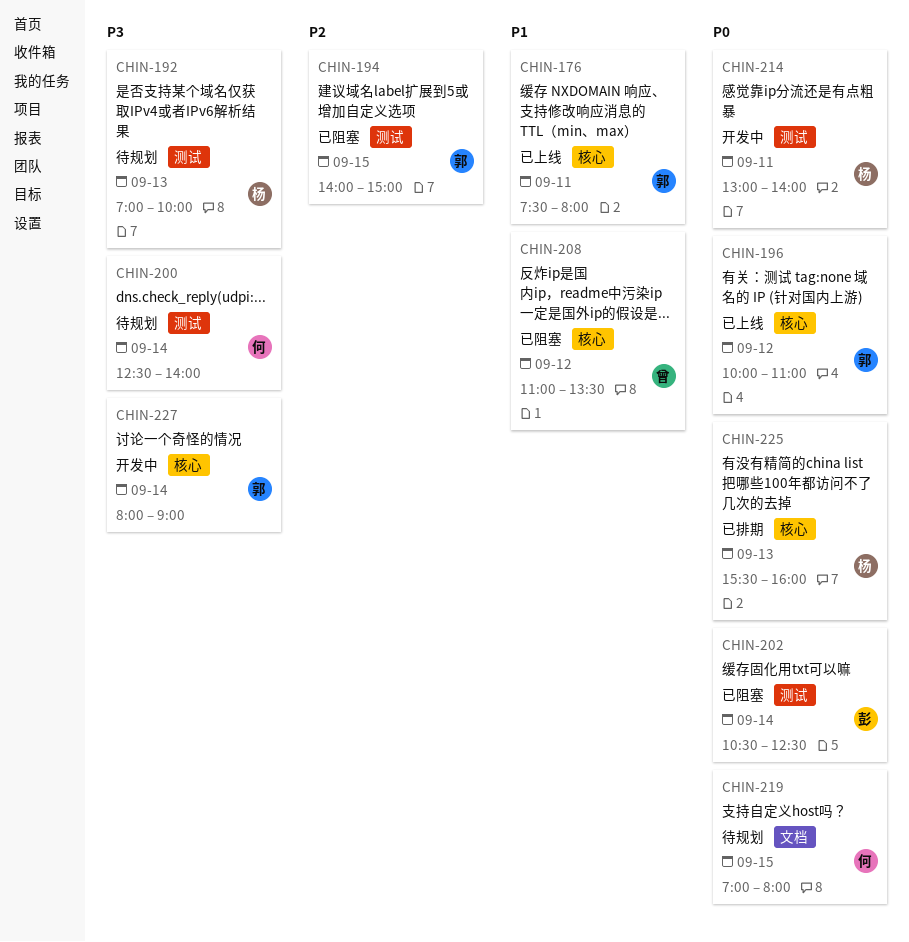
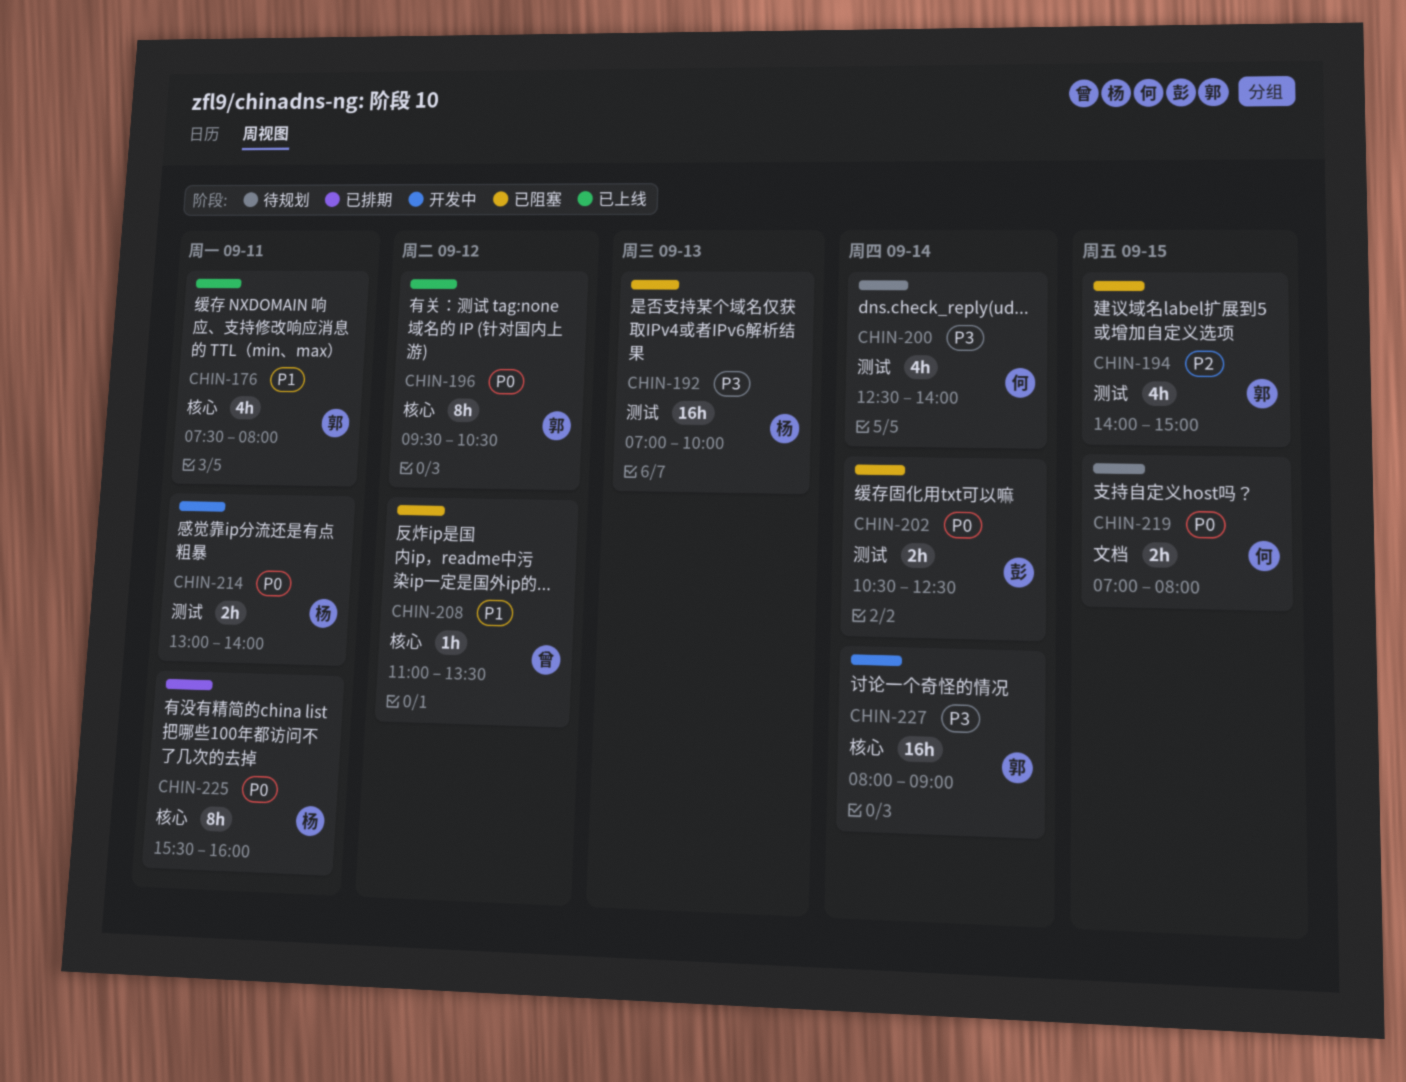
CHIN-192, status: 待规划 -> 已阻塞
CHIN-196, begins: 10:00 -> 09:30
CHIN-196, ends: 11:00 -> 10:30
CHIN-225, day: Sep 13 -> Sep 11

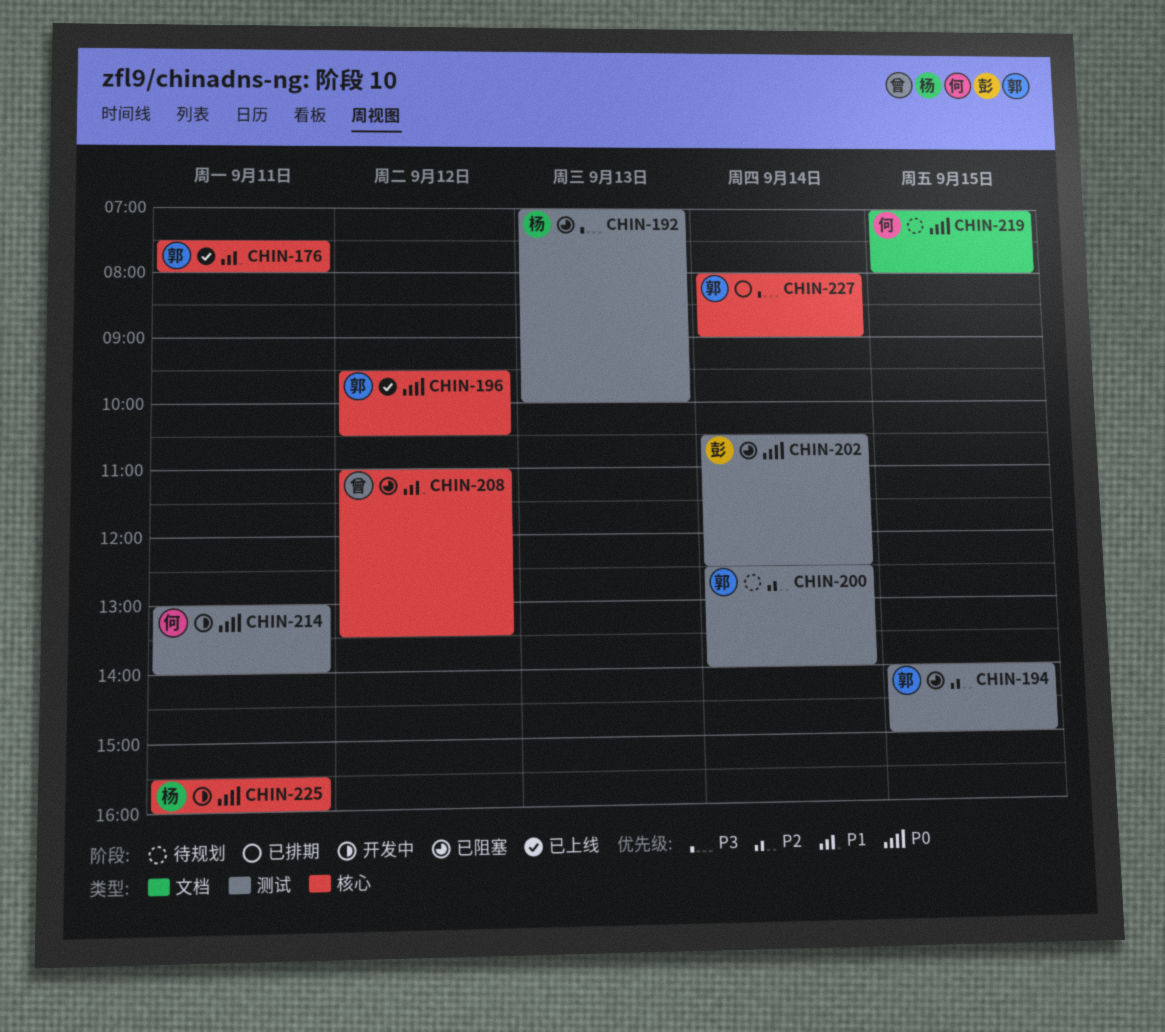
CHIN-200, owner: 何 -> 郭
CHIN-200, priority: P3 -> P2
CHIN-214, owner: 杨 -> 何
CHIN-225, status: 已排期 -> 开发中
CHIN-227, status: 开发中 -> 已排期

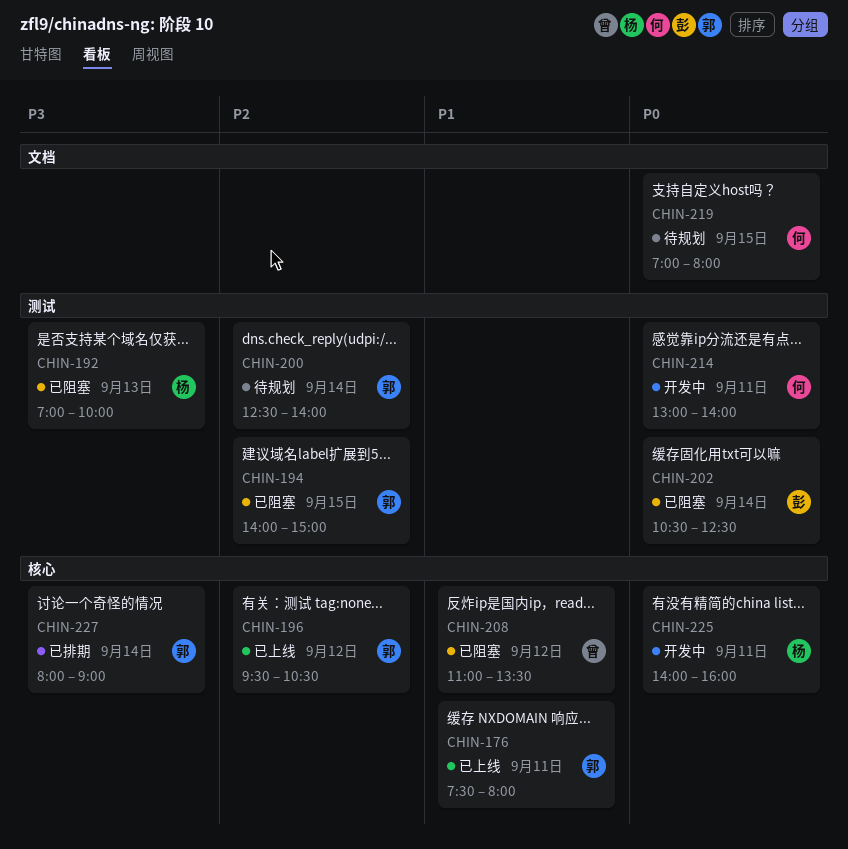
CHIN-196, priority: P0 -> P2
CHIN-225, begins: 15:30 -> 14:00

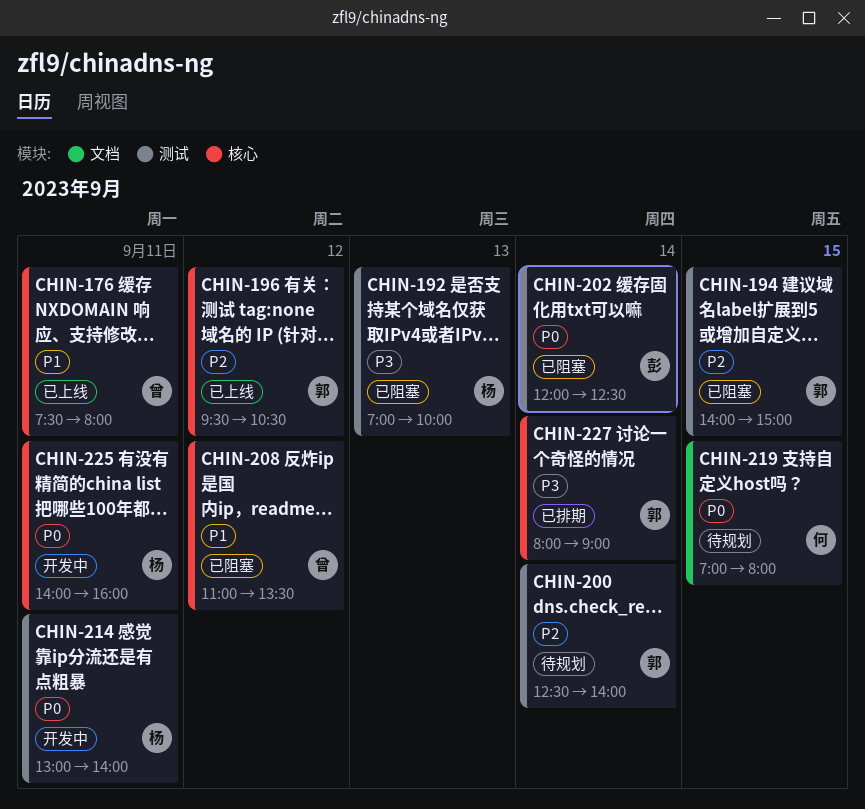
CHIN-176, owner: 郭 -> 曾
CHIN-202, begins: 10:30 -> 12:00
CHIN-214, owner: 何 -> 杨

